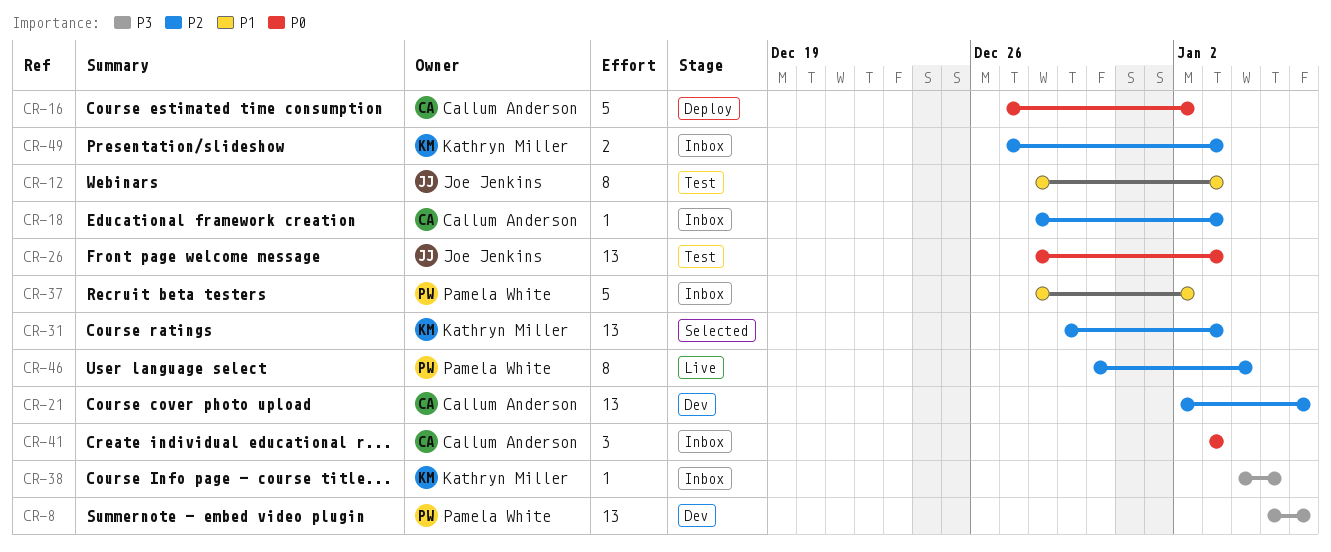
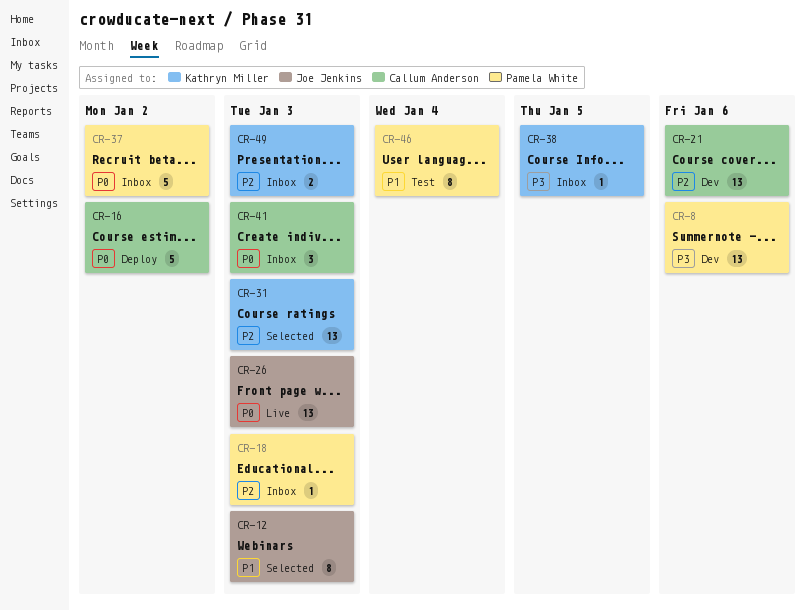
CR-12, status: Test -> Selected
CR-18, owner: Callum Anderson -> Pamela White
CR-26, status: Test -> Live
CR-37, priority: P1 -> P0
CR-46, status: Live -> Test
CR-46, priority: P2 -> P1

